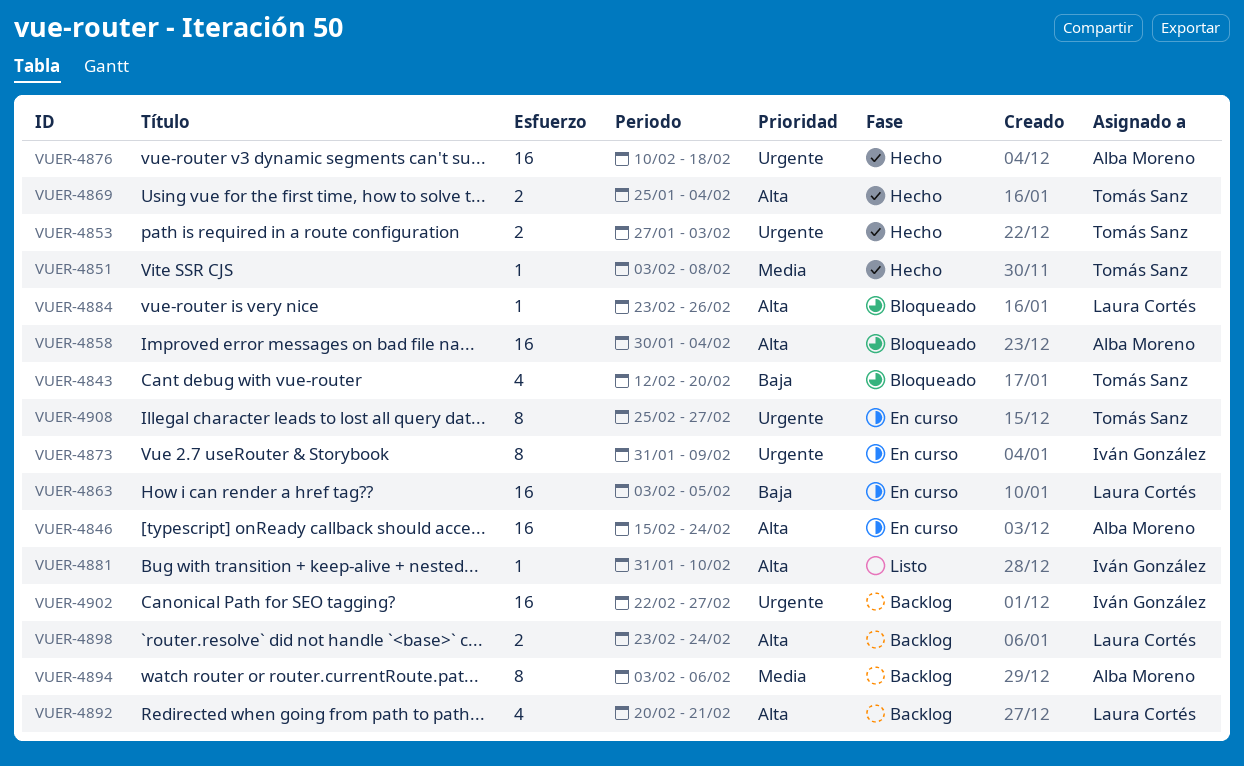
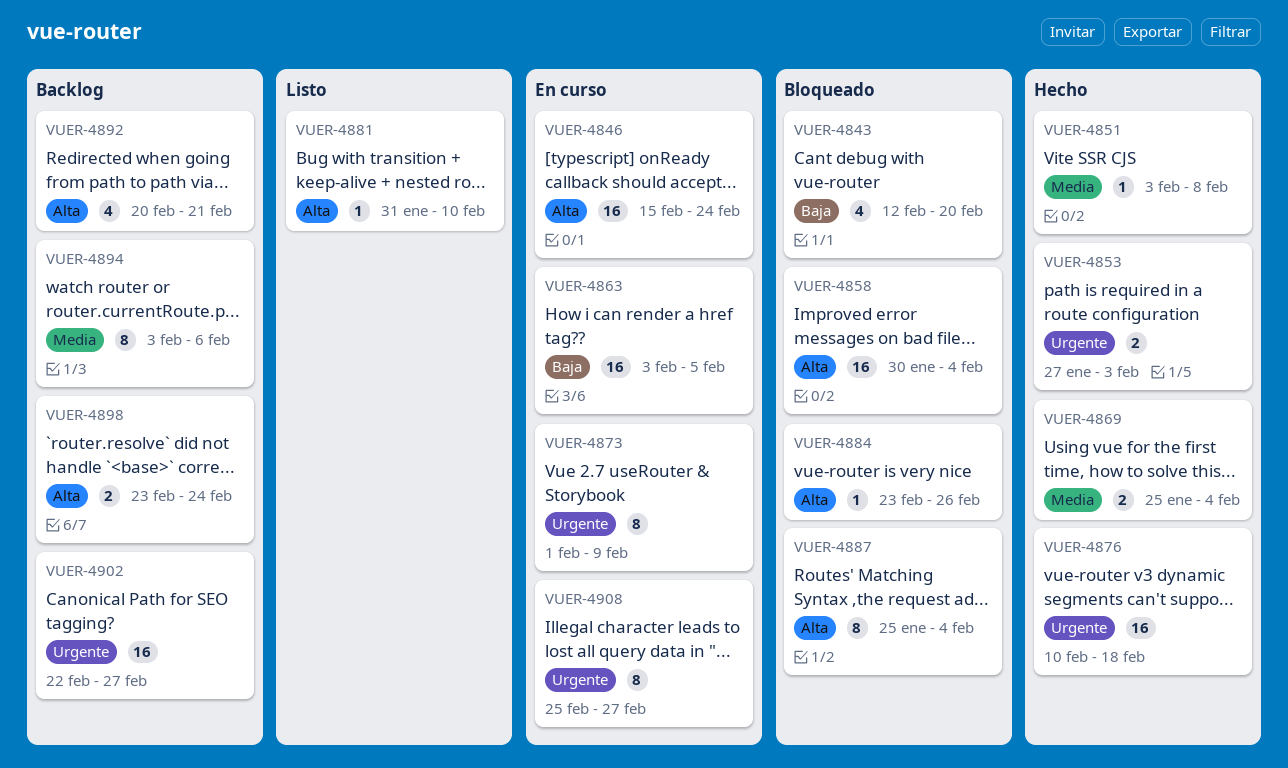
VUER-4869, priority: Alta -> Media
VUER-4873, start: Jan 31 -> Feb 1
VUER-4887: none -> present

